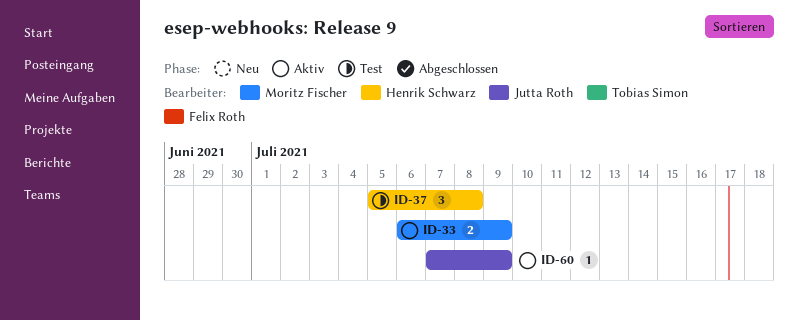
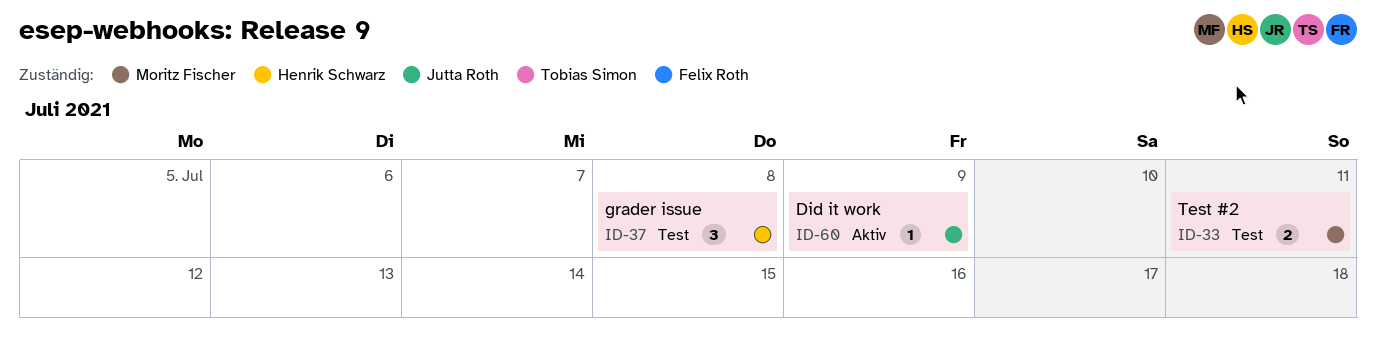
ID-33, status: Aktiv -> Test
ID-33, due: Jul 9 -> Jul 11

